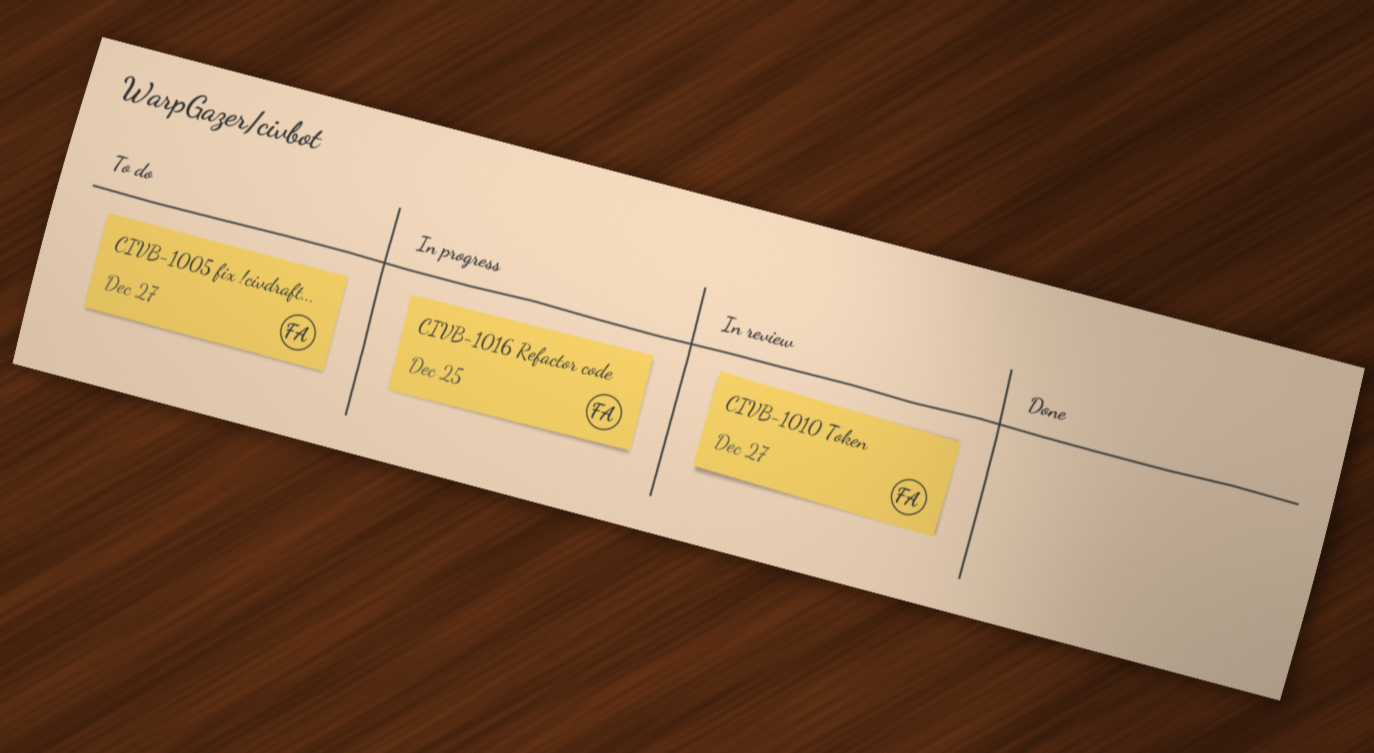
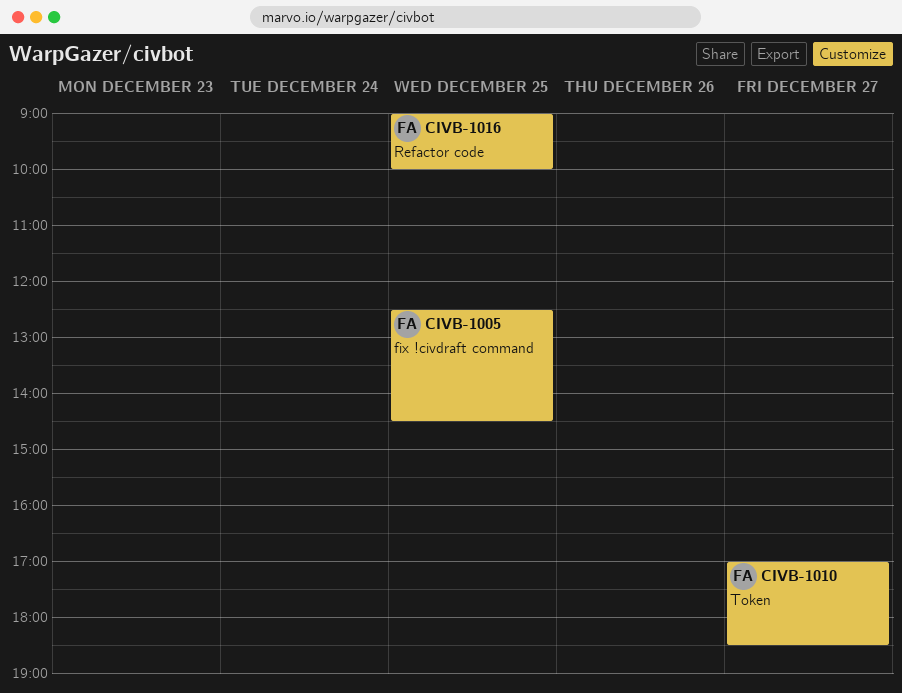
CIVB-1005, day: Dec 27 -> Dec 25

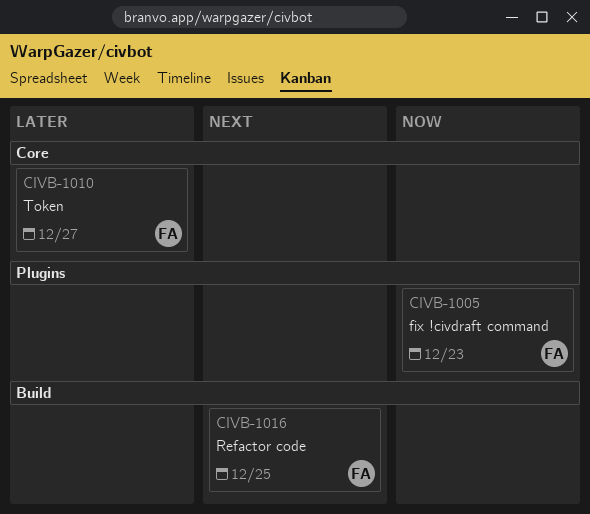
CIVB-1005, day: Dec 25 -> Dec 23

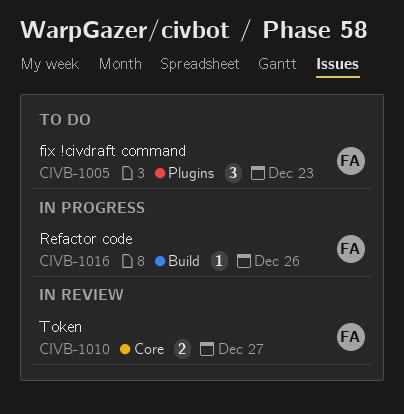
CIVB-1016, day: Dec 25 -> Dec 26

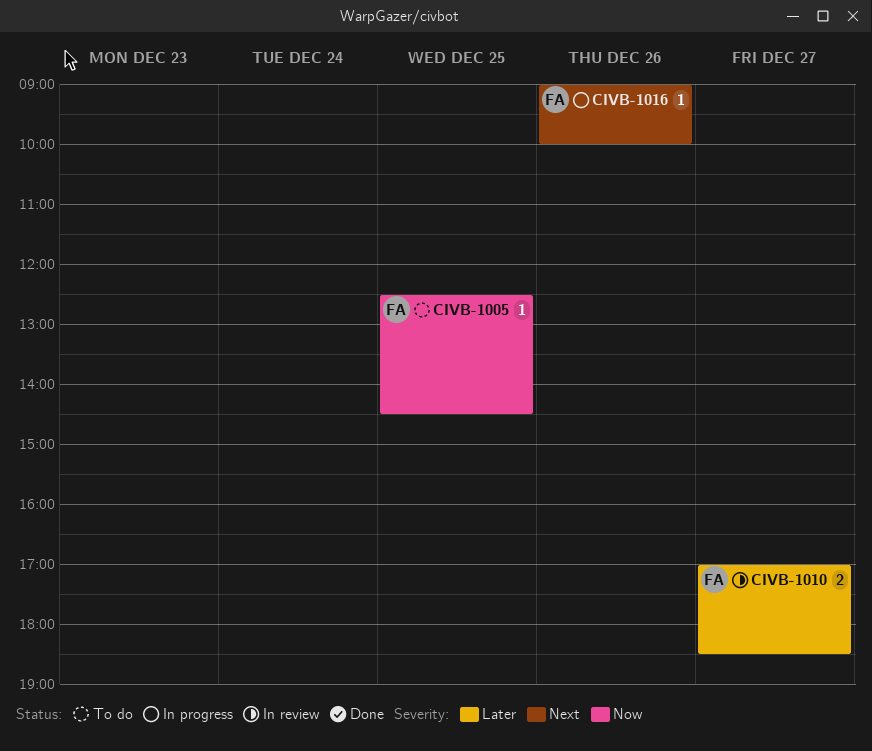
CIVB-1005, estimate: 3 -> 1
CIVB-1005, day: Dec 23 -> Dec 25

